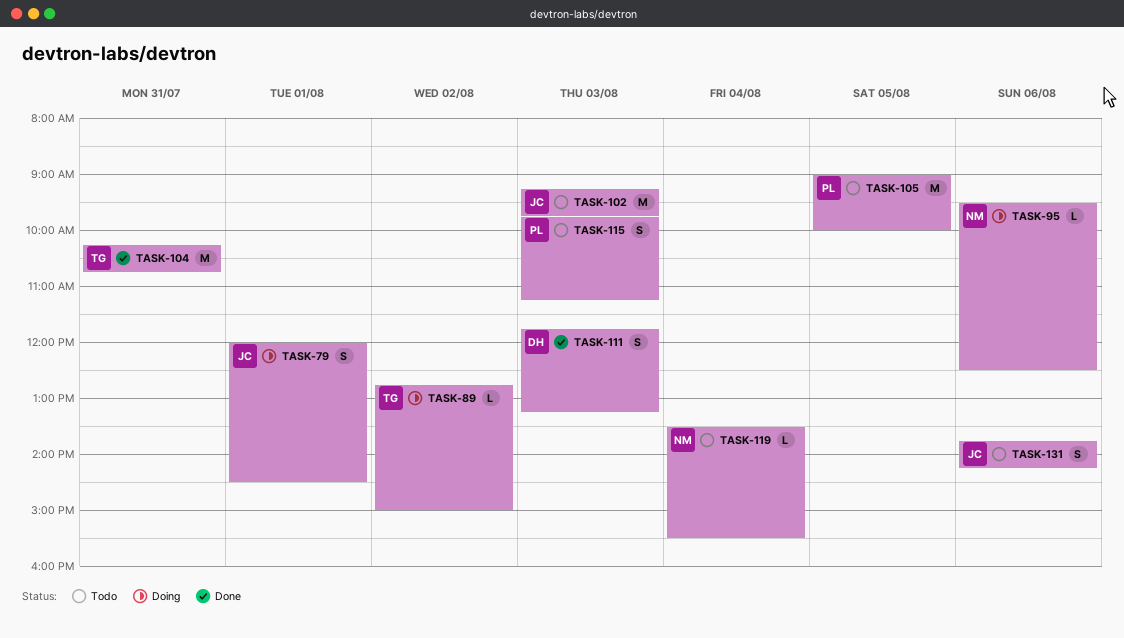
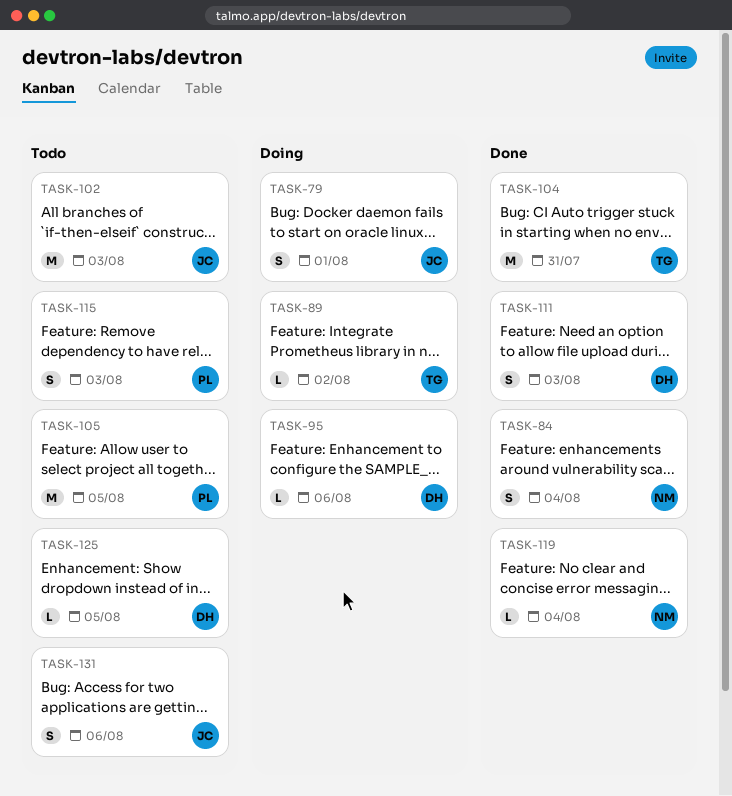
TASK-84: none -> present
TASK-95, owner: NM -> DH
TASK-119, status: Todo -> Done
TASK-125: none -> present

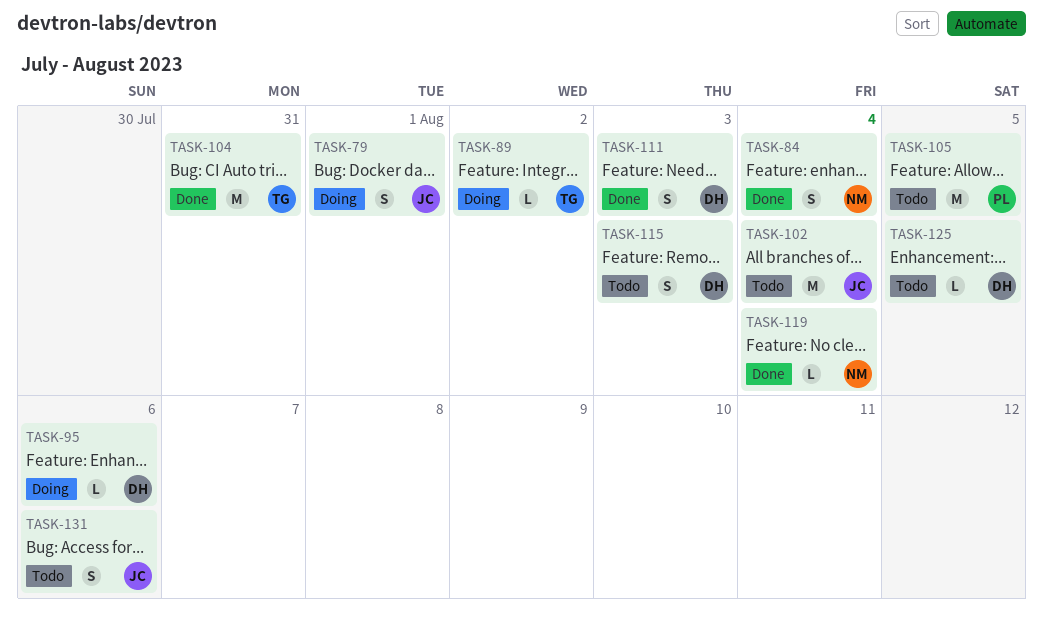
TASK-102, day: Aug 3 -> Aug 4
TASK-115, owner: PL -> DH

